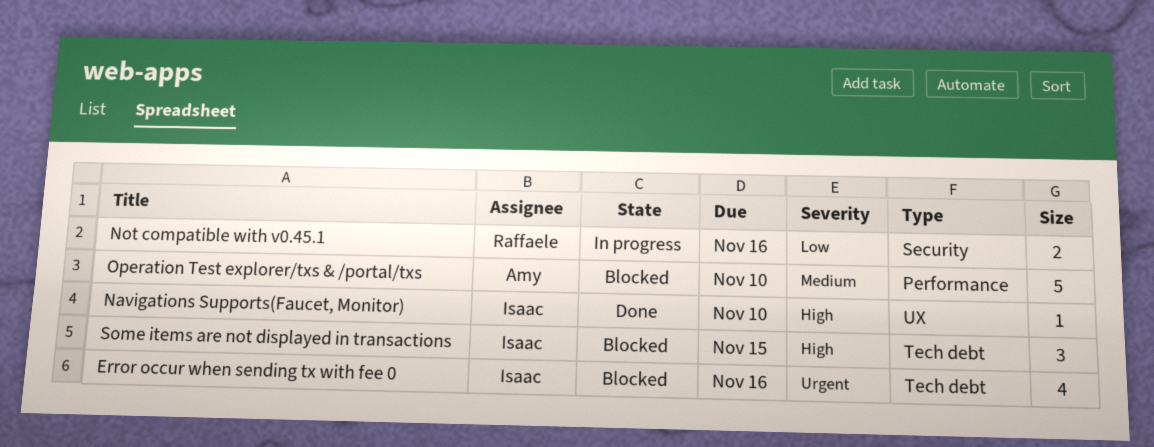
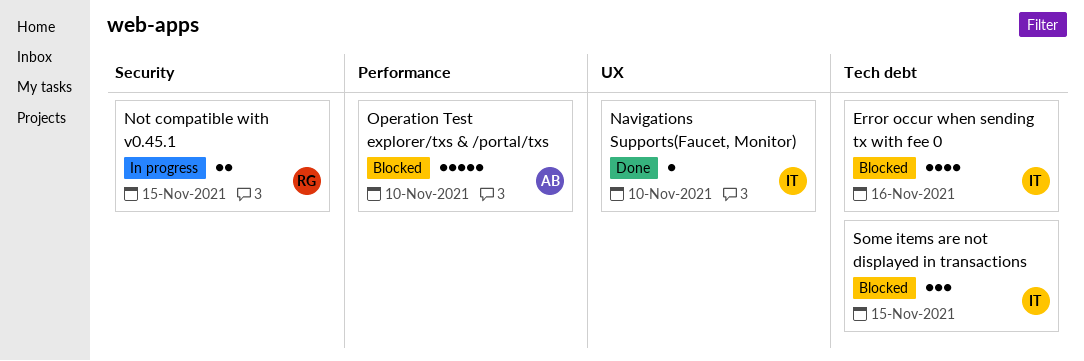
Not compatible with v0.45.1, due: Nov 16 -> Nov 15

